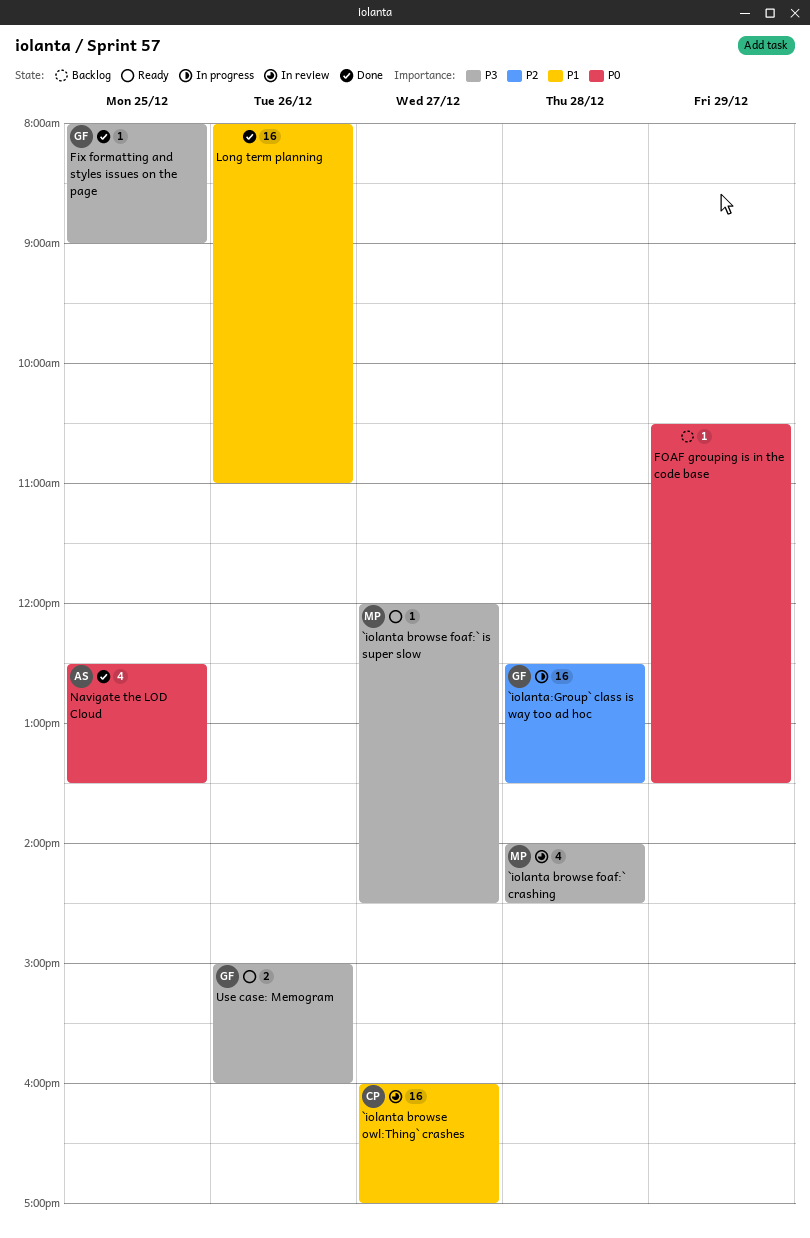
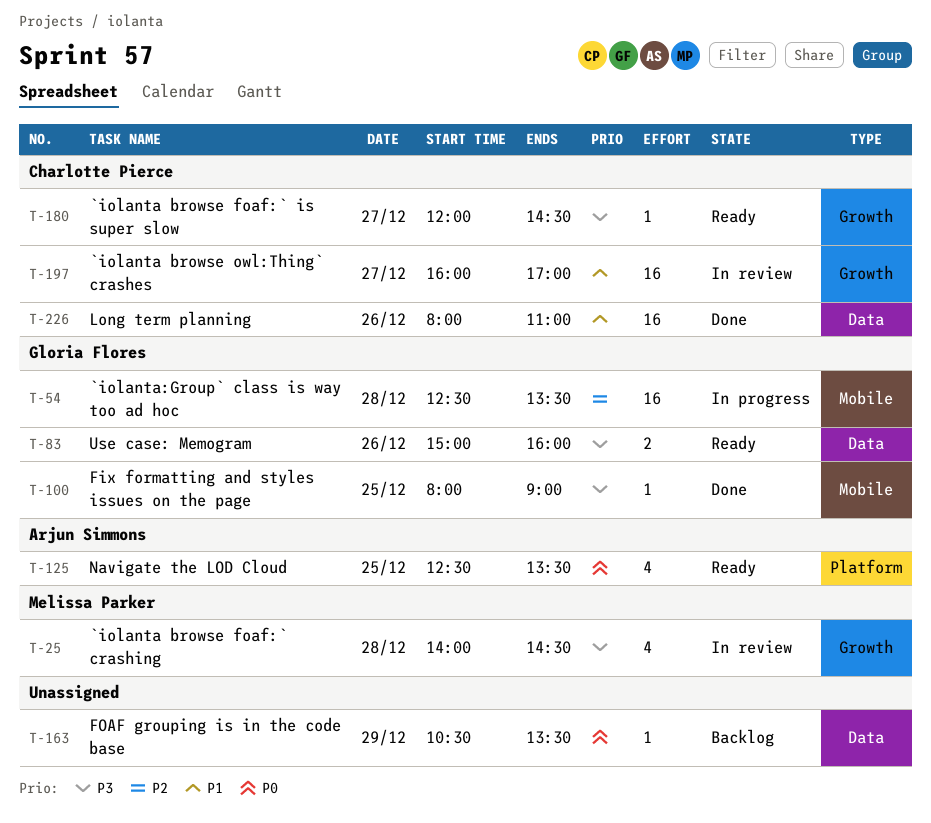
`iolanta browse foaf:` is super slow, owner: Melissa Parker -> Charlotte Pierce
Long term planning, owner: none -> Charlotte Pierce
Navigate the LOD Cloud, status: Done -> Ready

